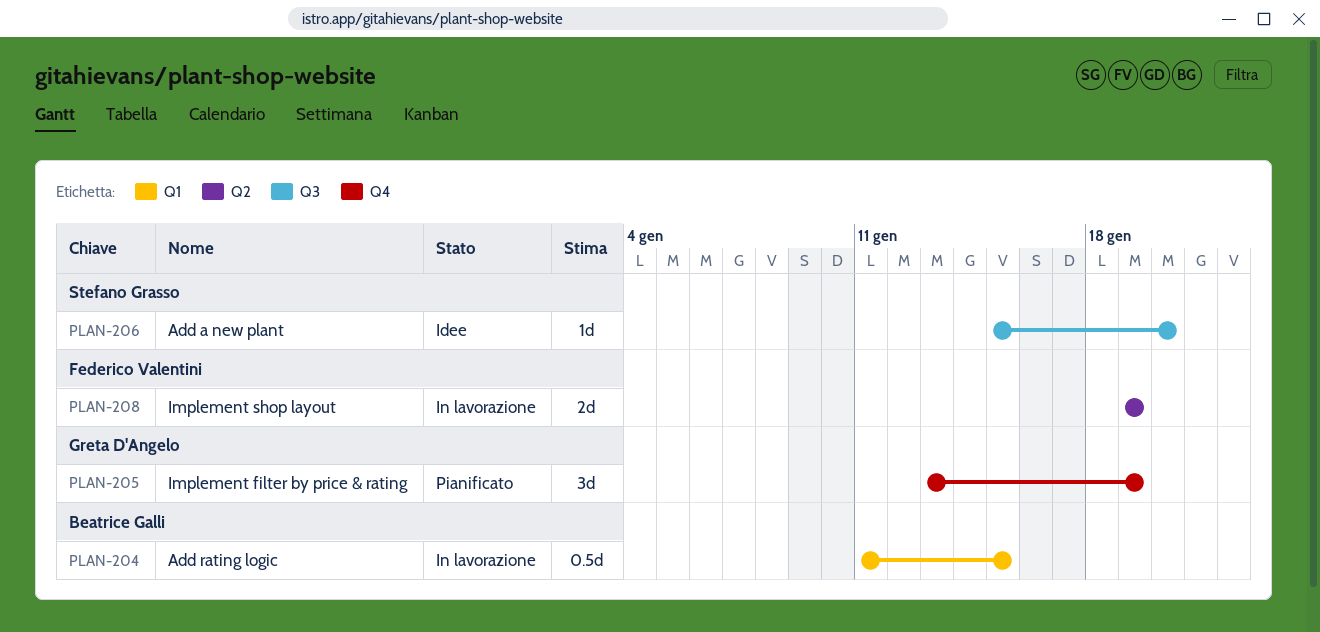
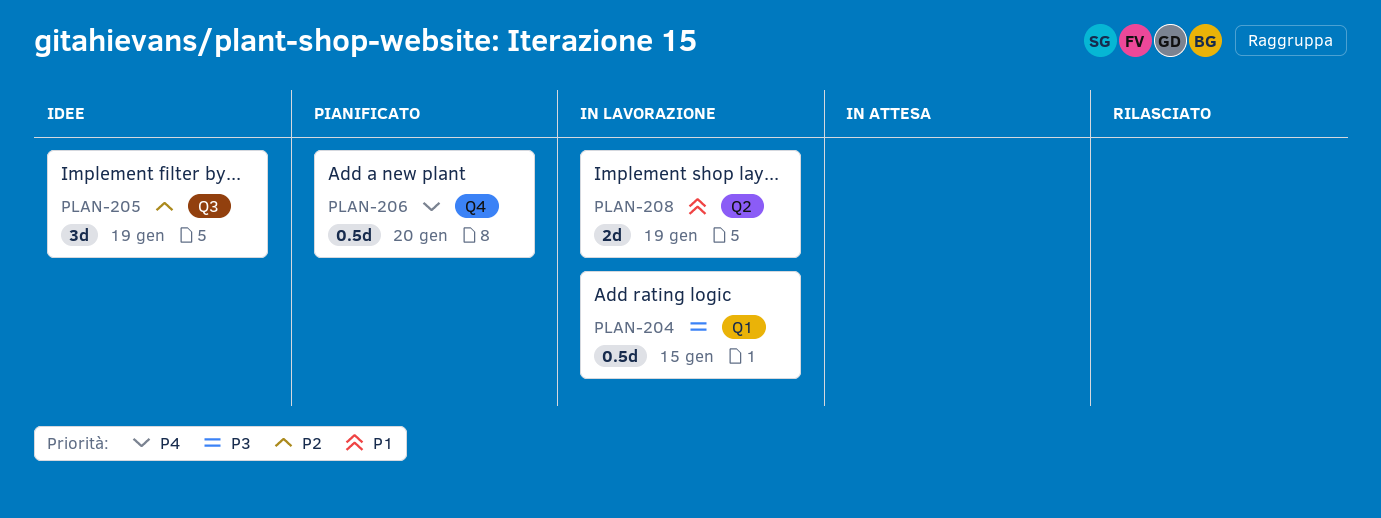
PLAN-205, status: Pianificato -> Idee
PLAN-205, label: Q4 -> Q3
PLAN-206, status: Idee -> Pianificato
PLAN-206, label: Q3 -> Q4
PLAN-206, estimate: 1d -> 0.5d

